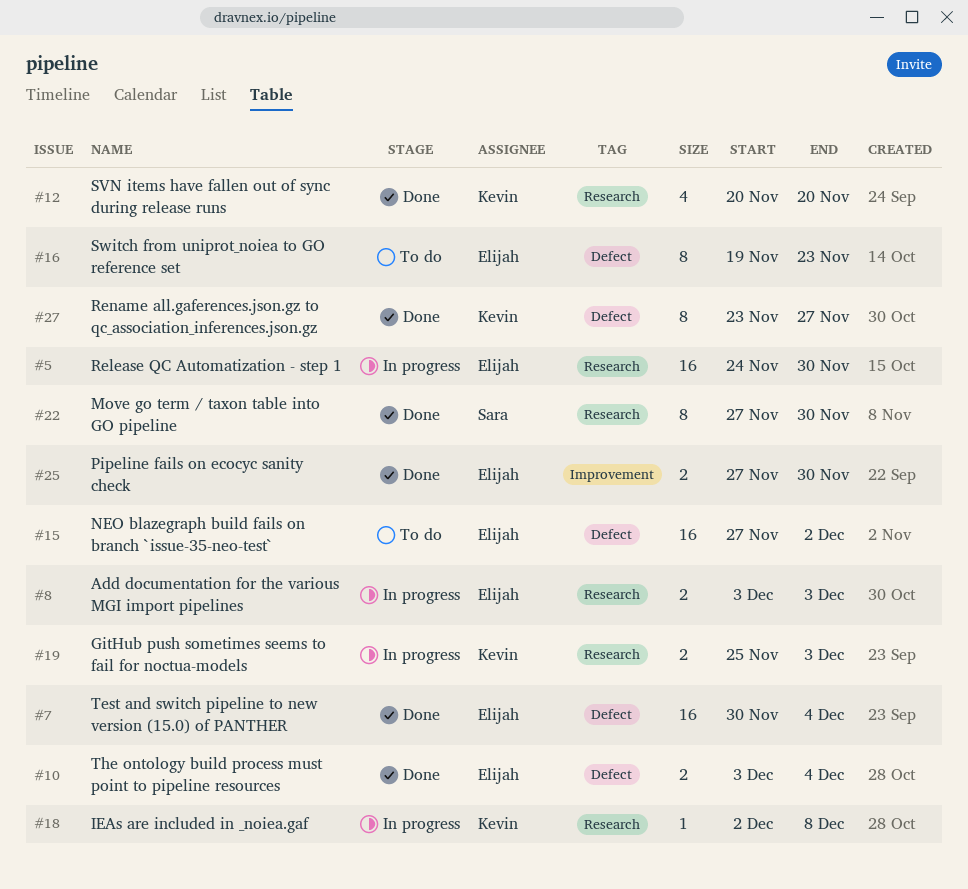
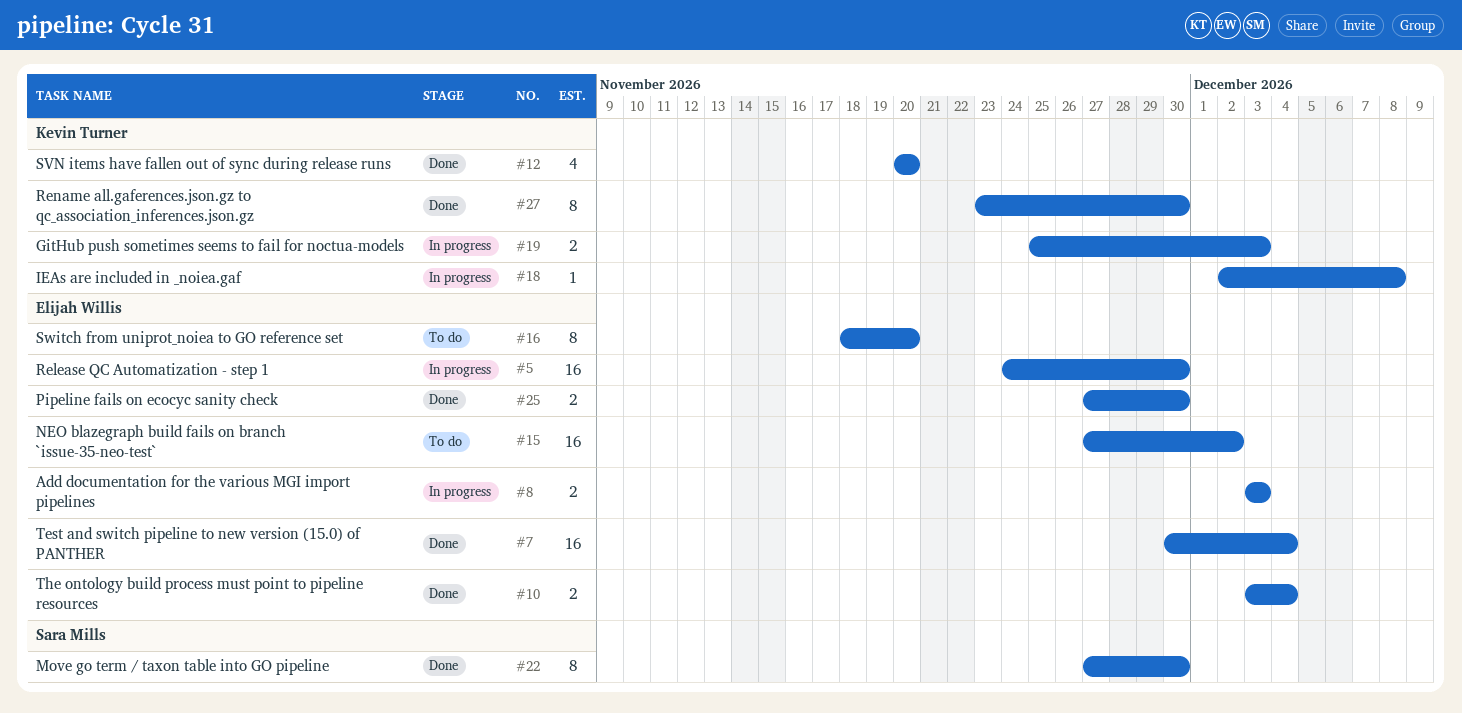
#16, start: Nov 19 -> Nov 18
#16, due: Nov 23 -> Nov 20
#27, due: Nov 27 -> Nov 30

